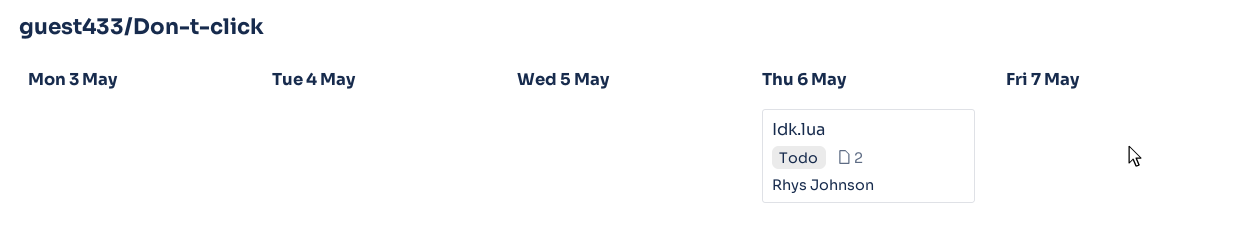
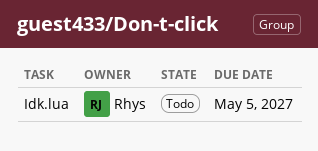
Idk.lua, due: May 6 -> May 5

